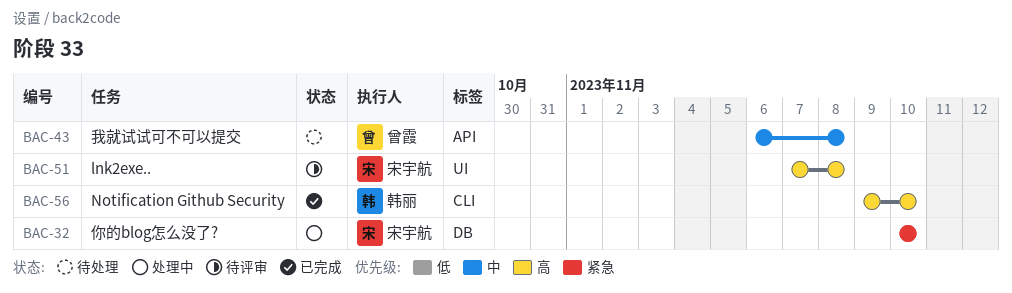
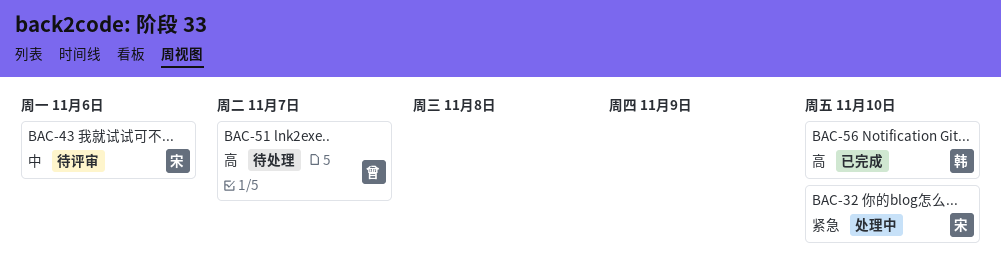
BAC-43, status: 待处理 -> 待评审
BAC-43, owner: 曾霞 -> 宋宇航
BAC-43, due: Nov 8 -> Nov 6
BAC-51, status: 待评审 -> 待处理
BAC-51, owner: 宋宇航 -> 曾霞
BAC-51, due: Nov 8 -> Nov 7

